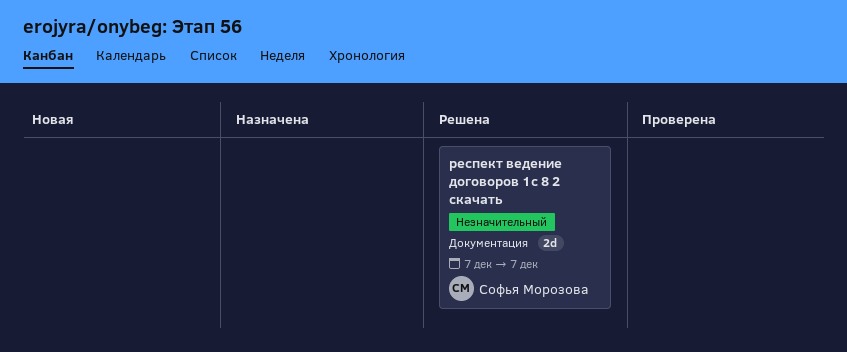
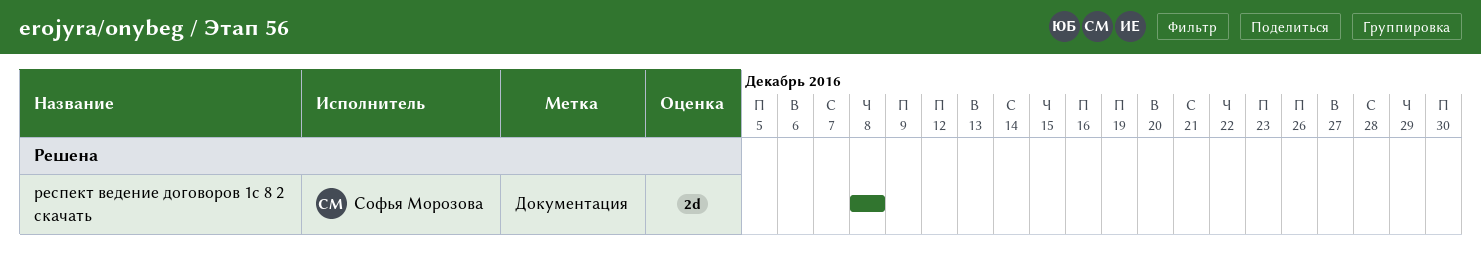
респект ведение договоров 1с 8 2 скачать, start: Dec 7 -> Dec 8
респект ведение договоров 1с 8 2 скачать, due: Dec 7 -> Dec 8

